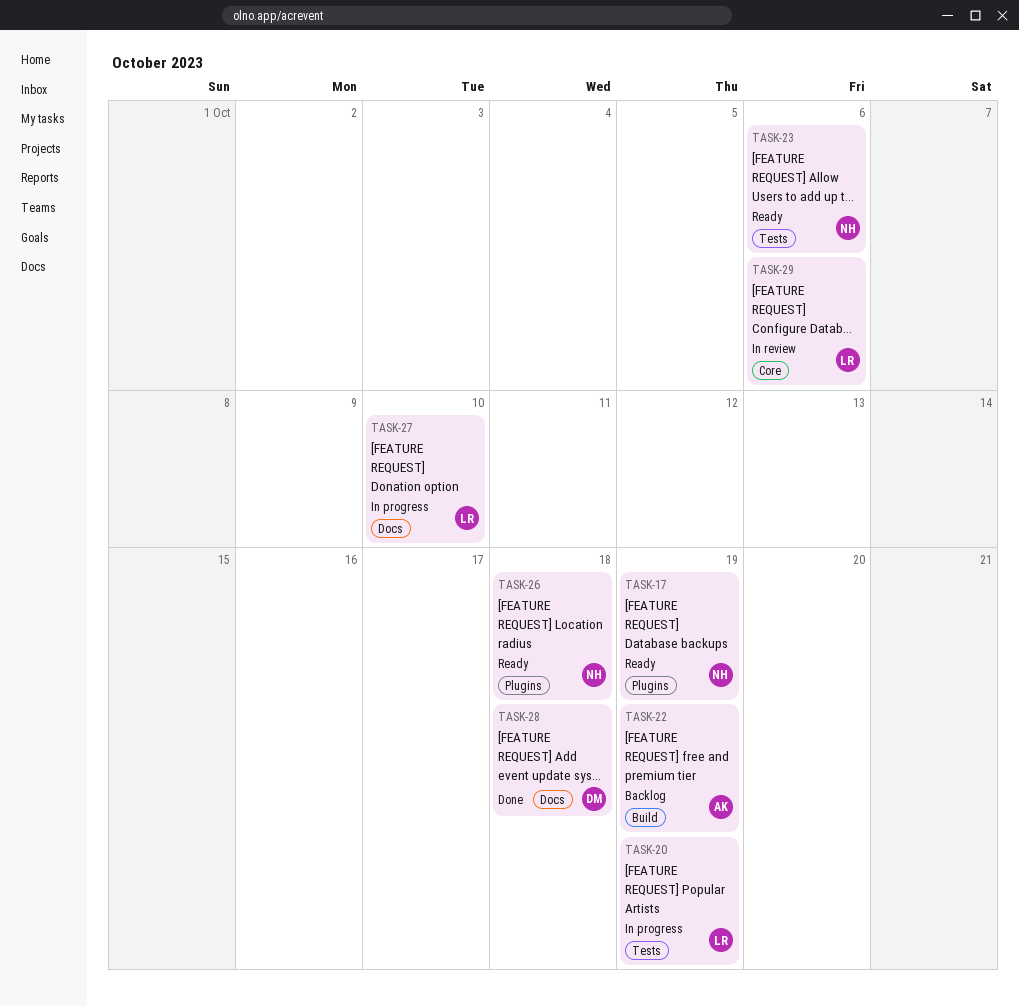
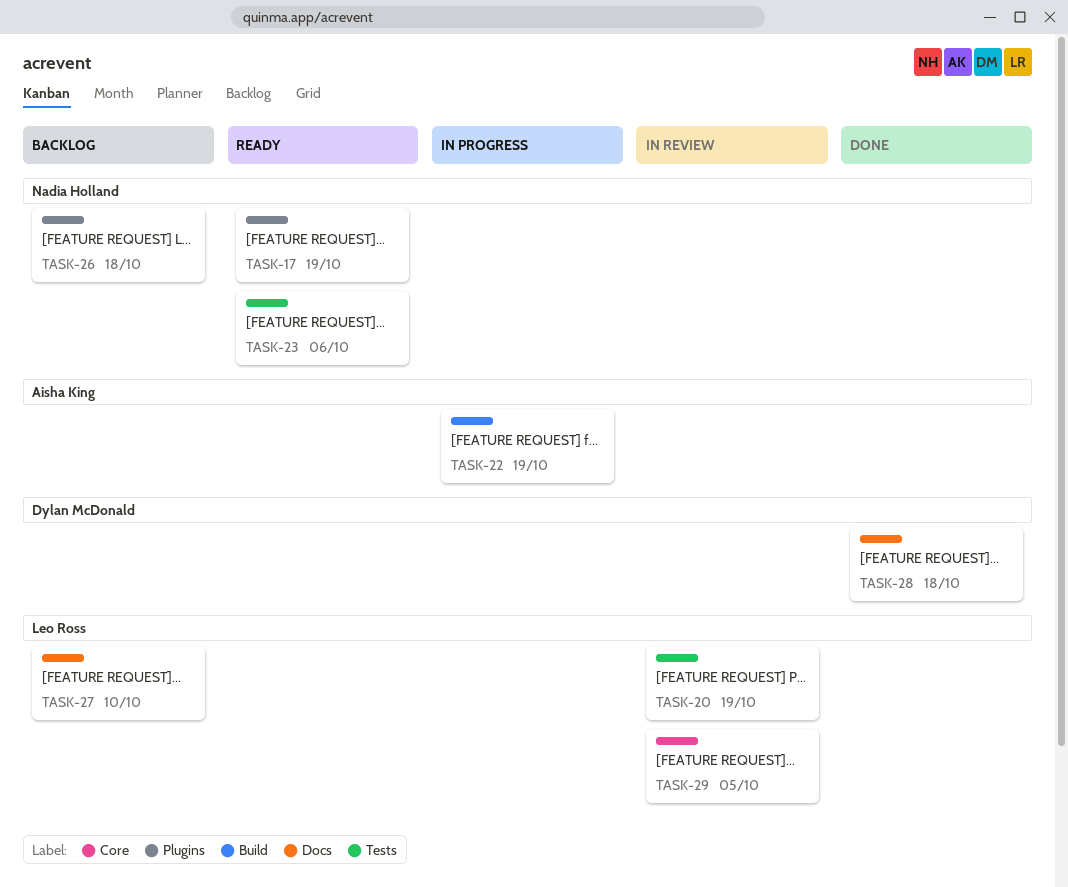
TASK-20, status: In progress -> In review
TASK-22, status: Backlog -> In progress
TASK-26, status: Ready -> Backlog
TASK-27, status: In progress -> Backlog
TASK-29, due: Oct 6 -> Oct 5

